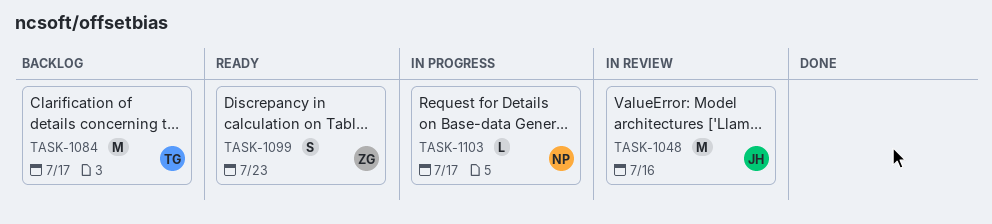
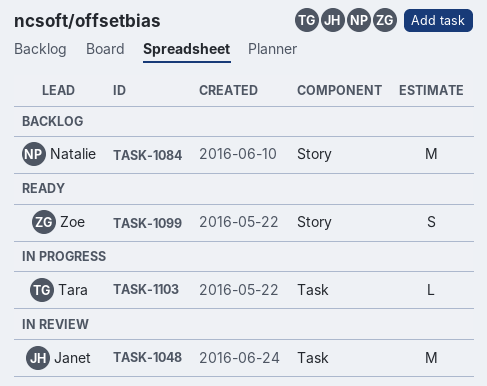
TASK-1084, owner: Tara -> Natalie
TASK-1103, owner: Natalie -> Tara

